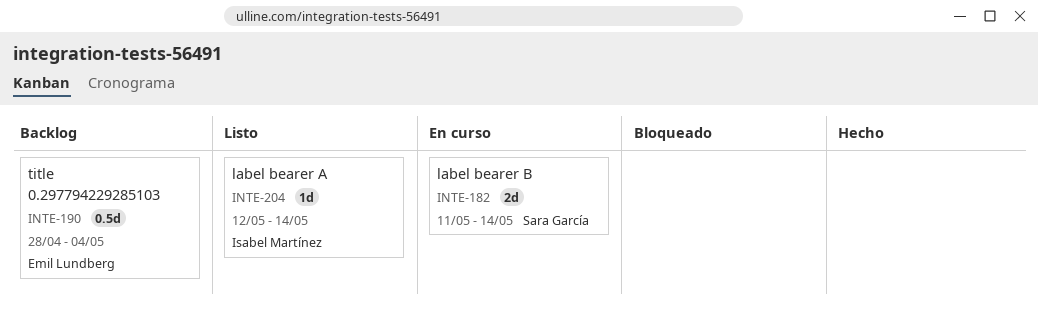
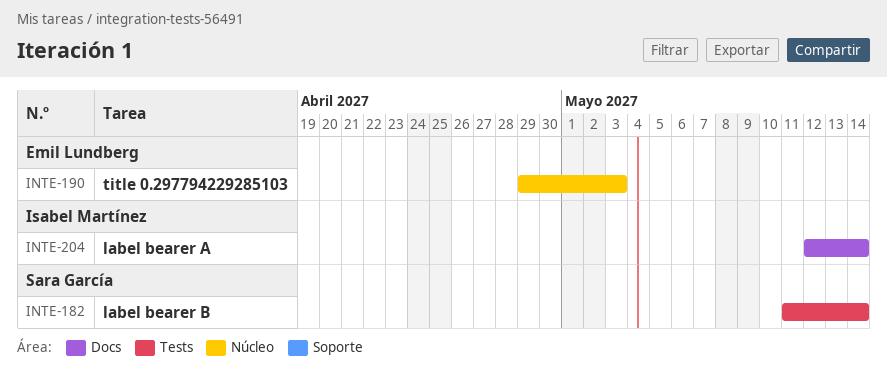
INTE-190, start: Apr 28 -> Apr 29
INTE-190, due: May 4 -> May 3

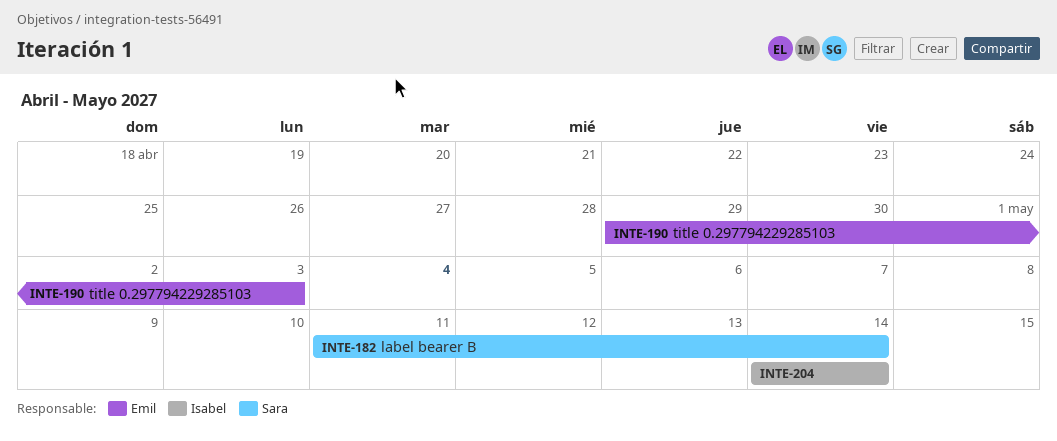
INTE-204, start: May 12 -> May 14

